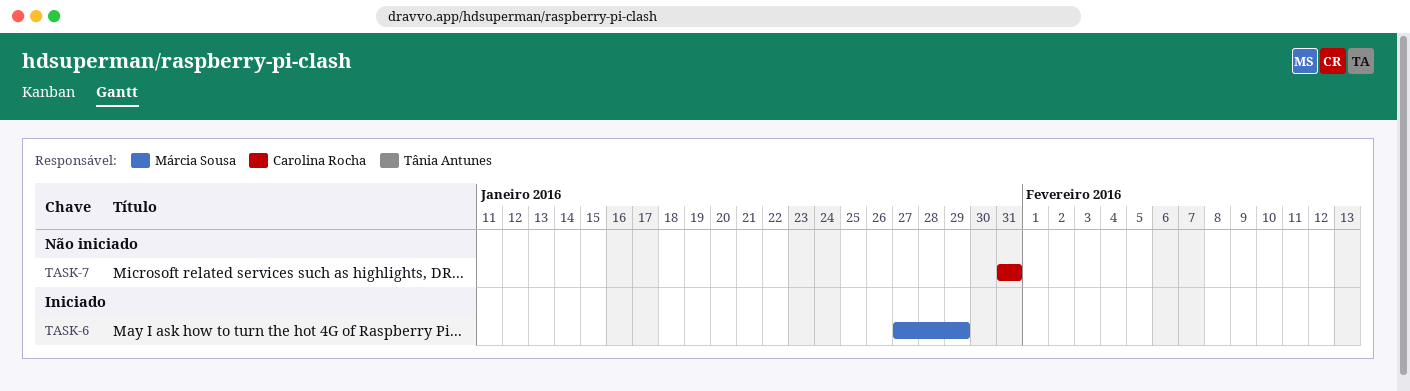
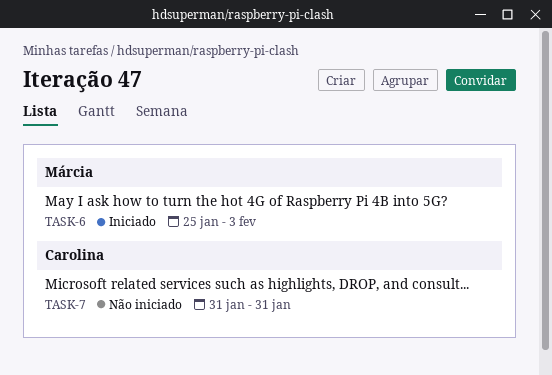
TASK-6, start: Jan 27 -> Jan 25
TASK-6, due: Jan 29 -> Feb 3

